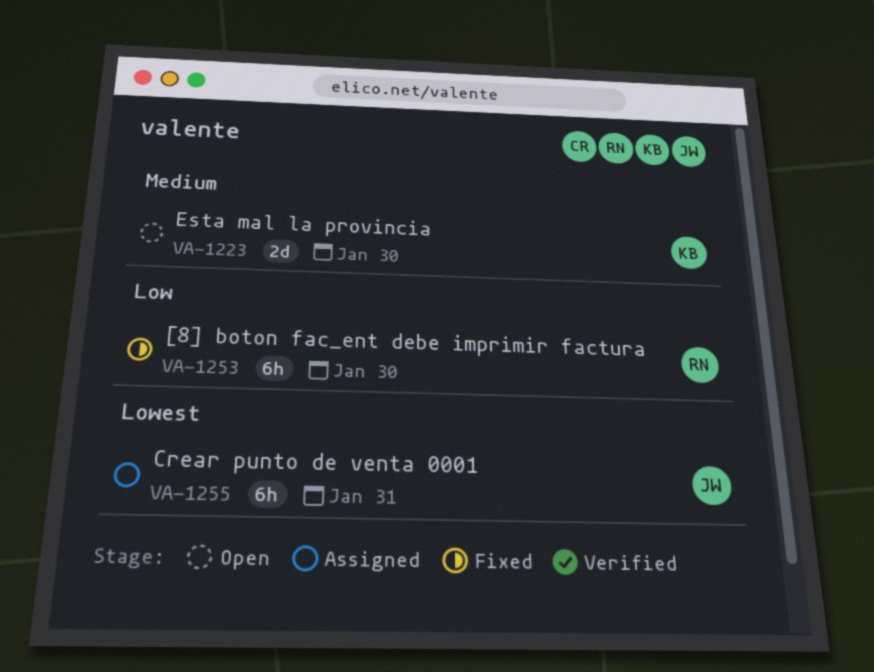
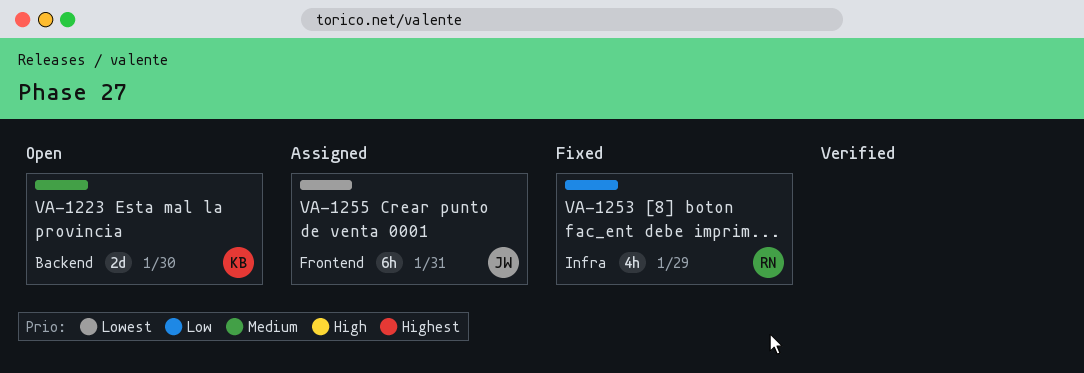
VA-1253, estimate: 6h -> 4h
VA-1253, due: Jan 30 -> Jan 29

